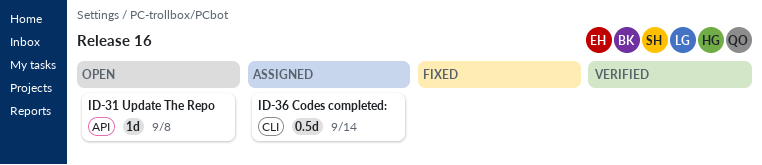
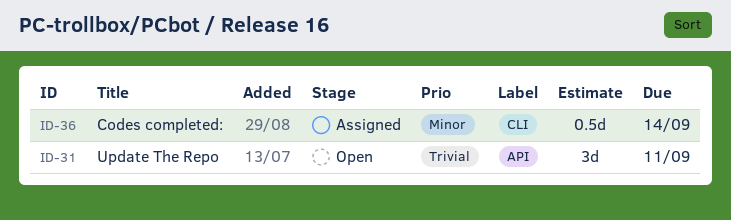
ID-31, estimate: 1d -> 3d
ID-31, due: Sep 8 -> Sep 11

